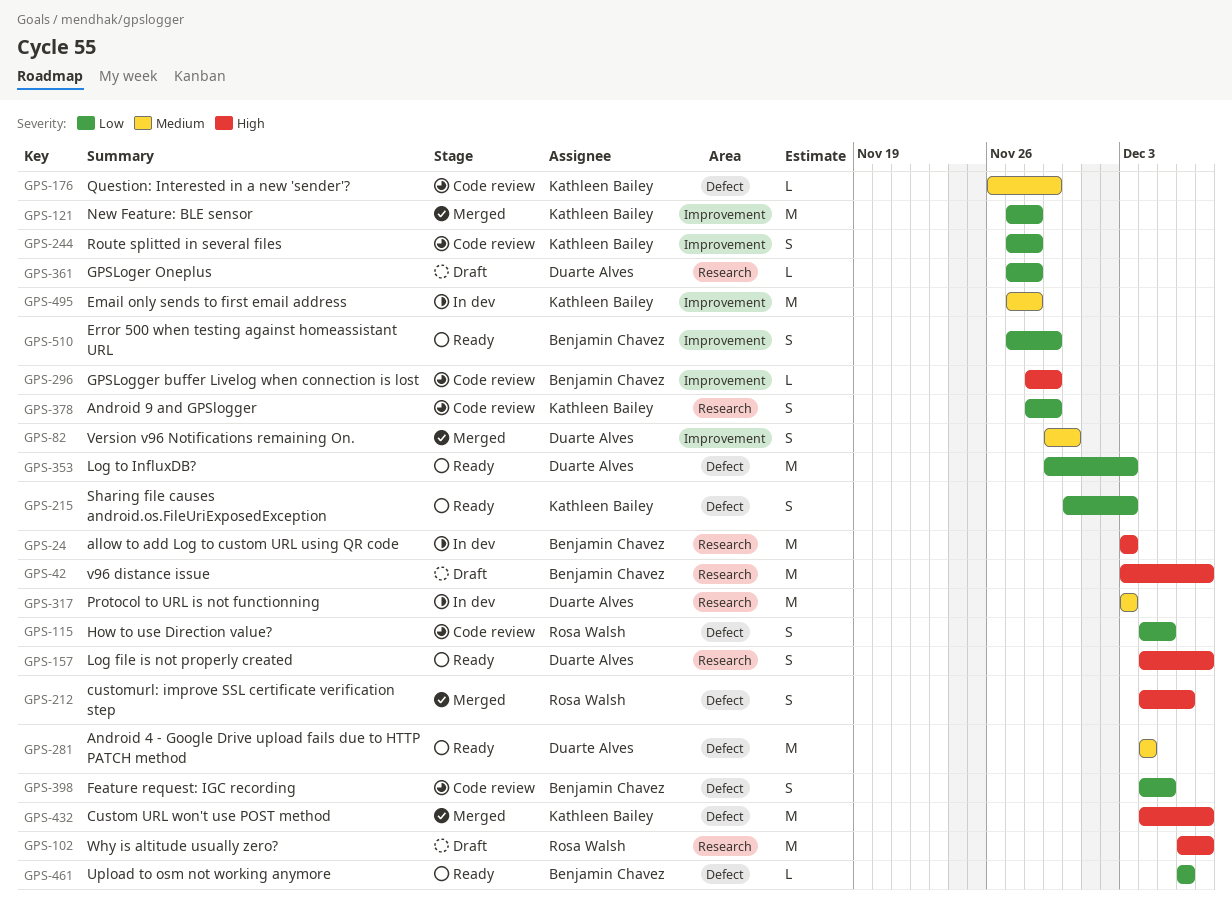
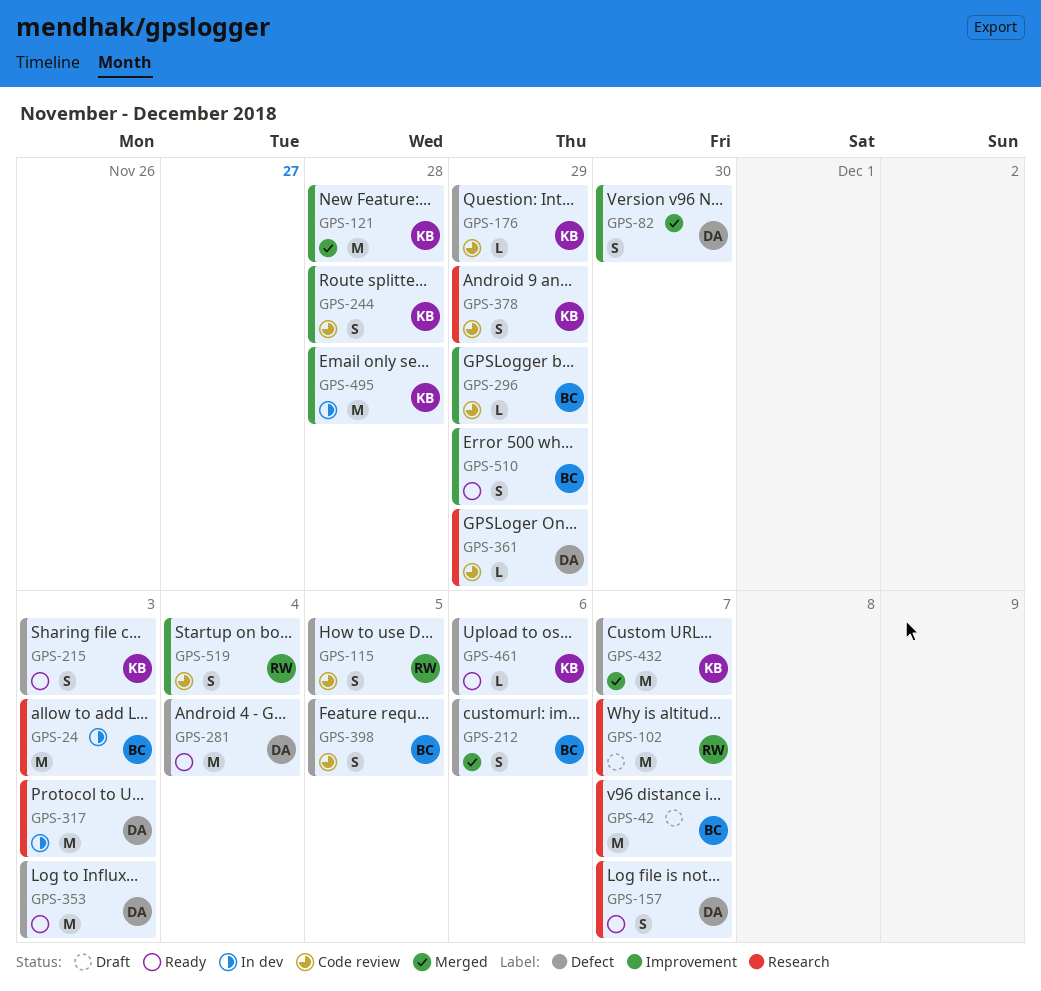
GPS-212, owner: Rosa Walsh -> Benjamin Chavez
GPS-361, status: Draft -> Code review
GPS-361, due: Nov 28 -> Nov 29
GPS-461, owner: Benjamin Chavez -> Kathleen Bailey
GPS-519: none -> present

